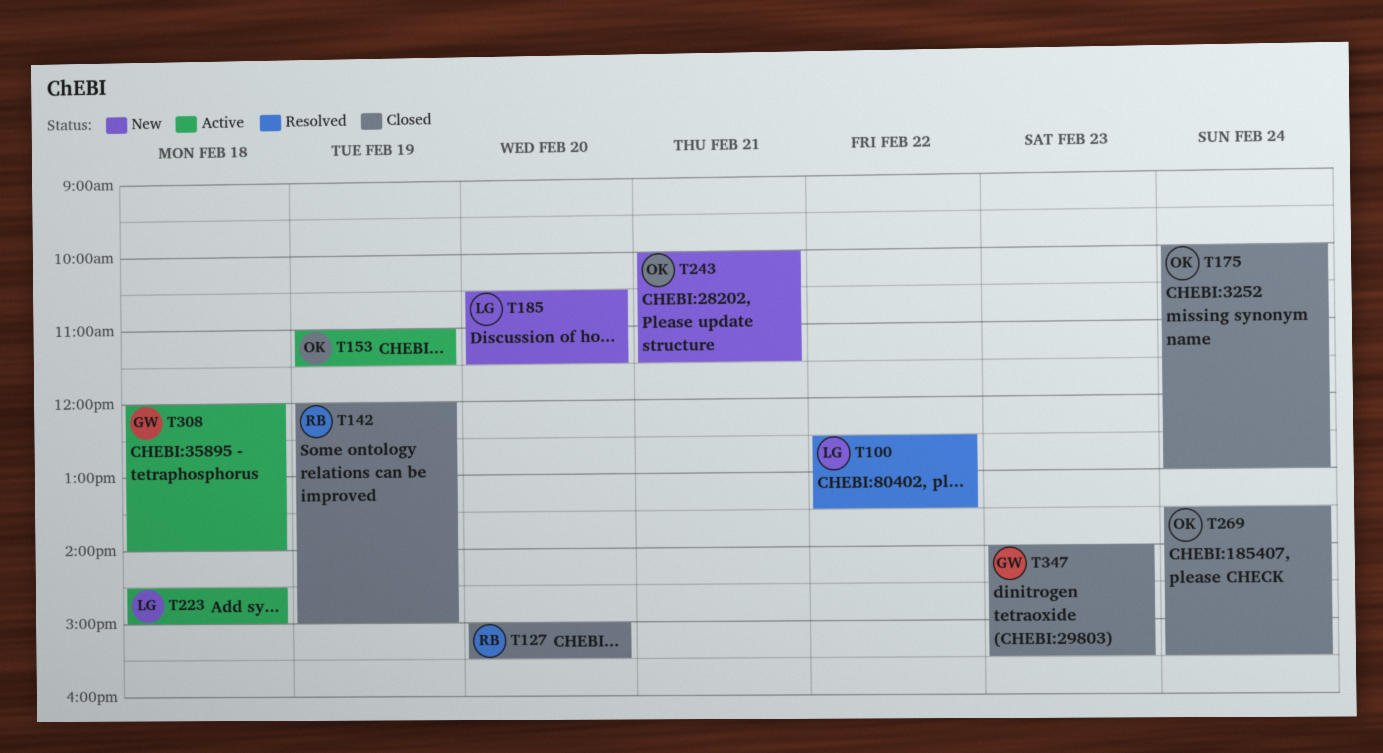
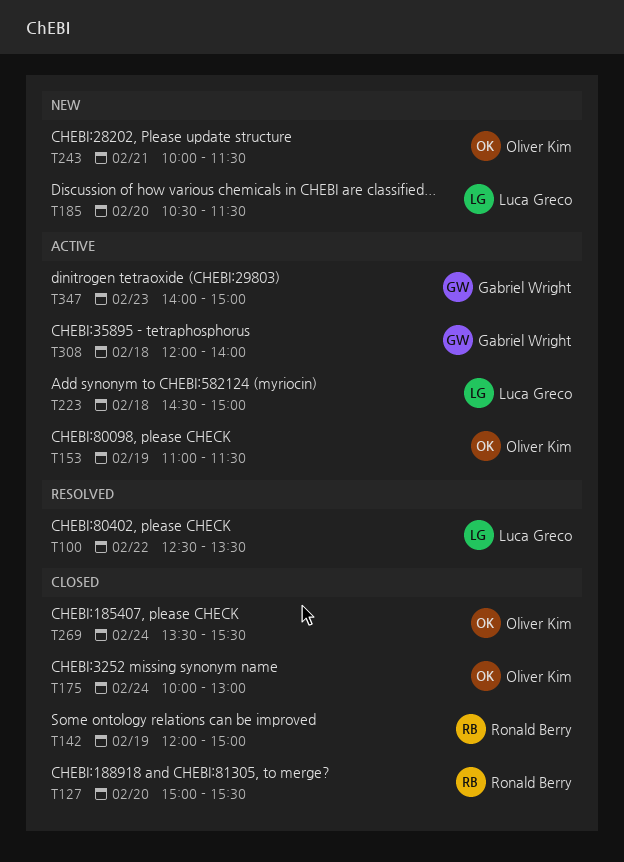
T347, status: Closed -> Active
T347, ends: 15:30 -> 15:00

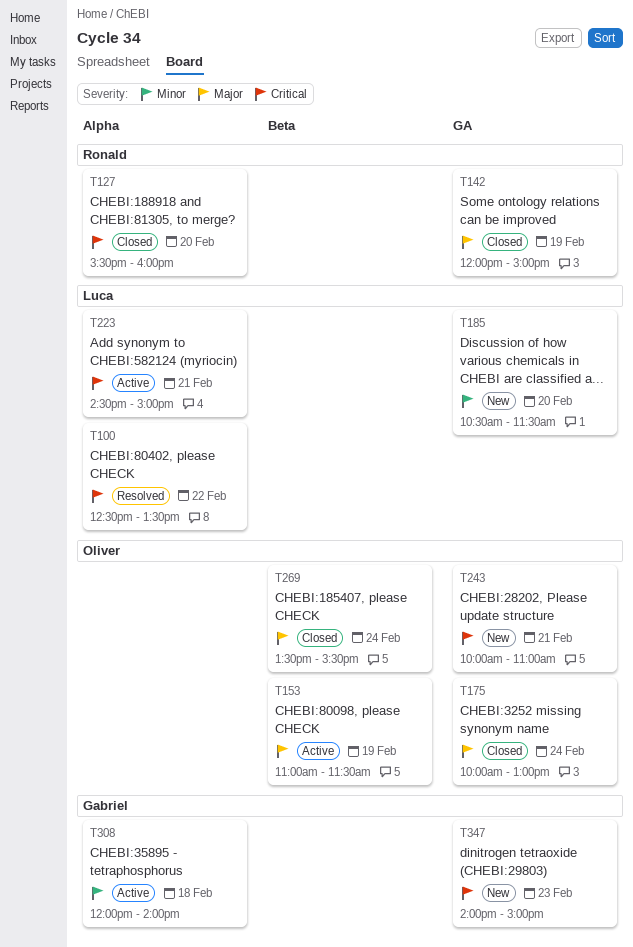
T127, begins: 15:00 -> 15:30
T127, ends: 15:30 -> 16:00
T223, day: Feb 18 -> Feb 21
T243, ends: 11:30 -> 11:00
T347, status: Active -> New

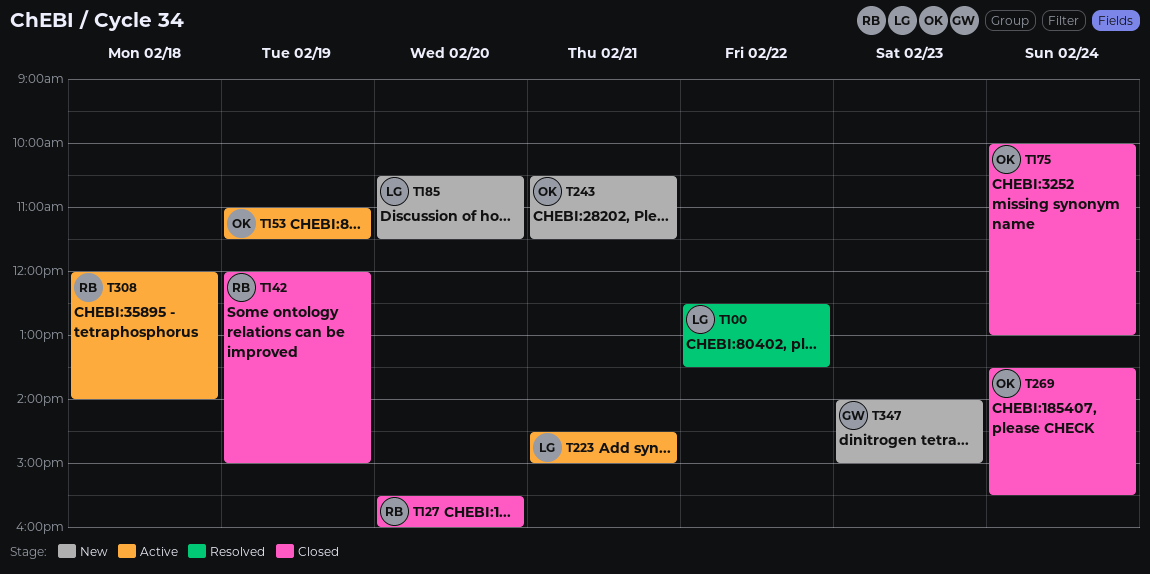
T243, begins: 10:00 -> 10:30
T243, ends: 11:00 -> 11:30
T308, owner: Gabriel -> Ronald

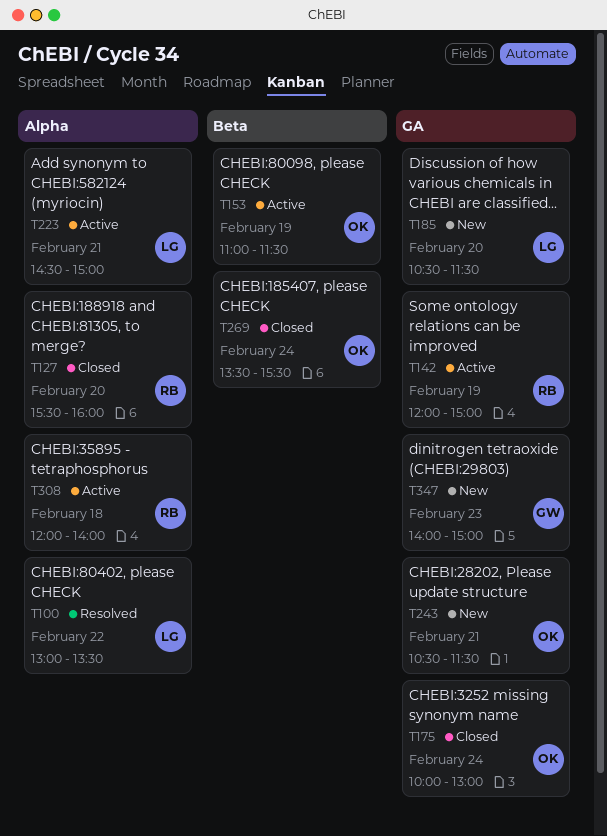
T100, begins: 12:30 -> 13:00
T142, status: Closed -> Active

